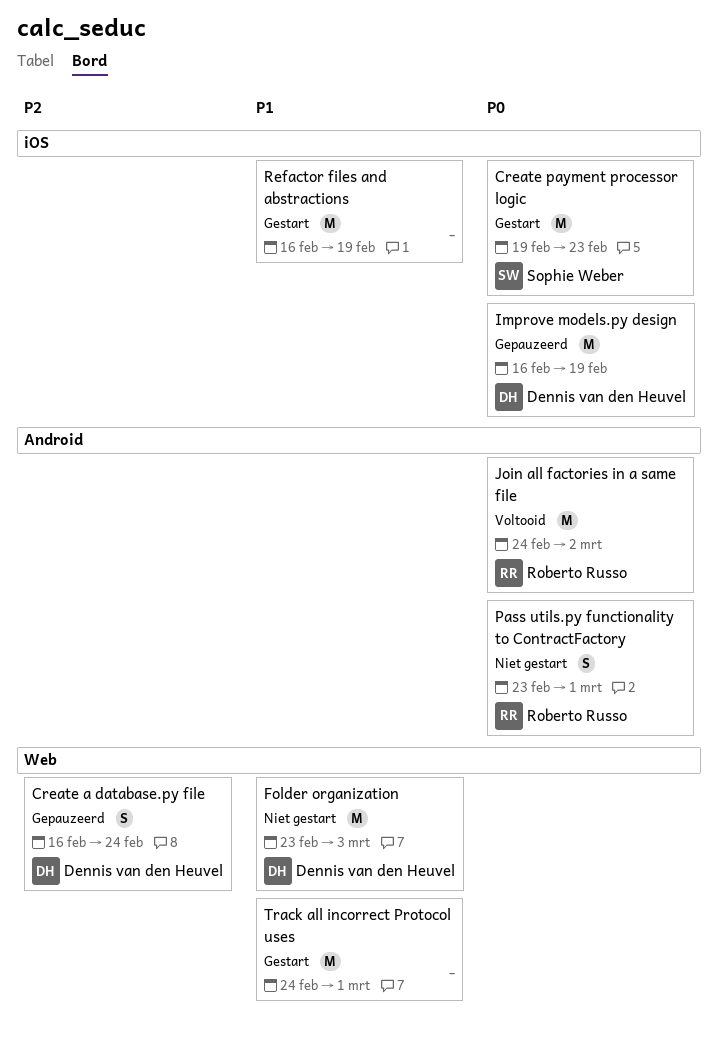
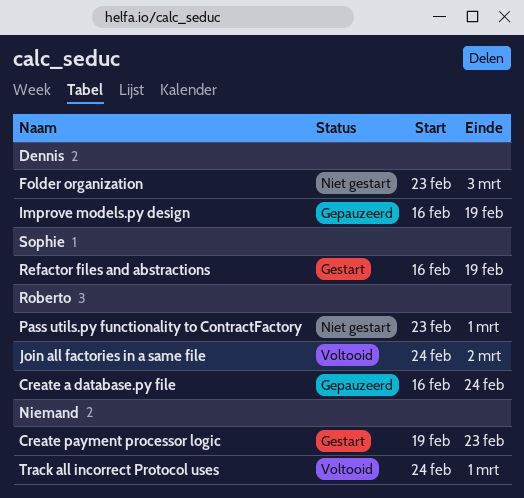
Create a database.py file, owner: Dennis van den Heuvel -> Roberto Russo
Create payment processor logic, owner: Sophie Weber -> none
Refactor files and abstractions, owner: none -> Sophie Weber
Track all incorrect Protocol uses, status: Gestart -> Voltooid

